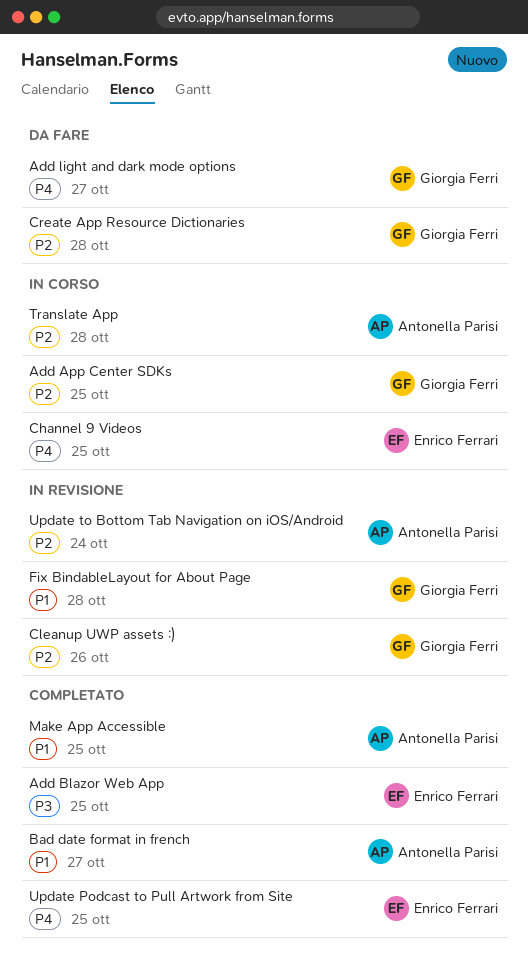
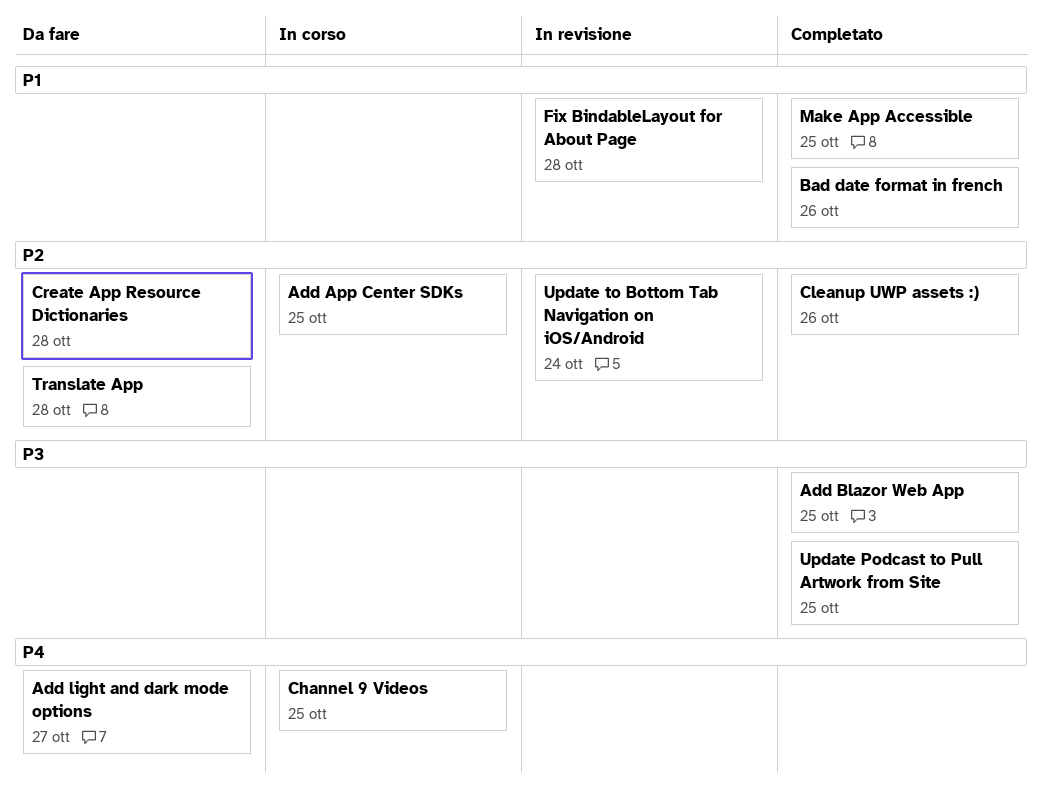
Bad date format in french, due: Oct 27 -> Oct 26
Cleanup UWP assets :), status: In revisione -> Completato
Translate App, status: In corso -> Da fare
Update Podcast to Pull Artwork from Site, priority: P4 -> P3

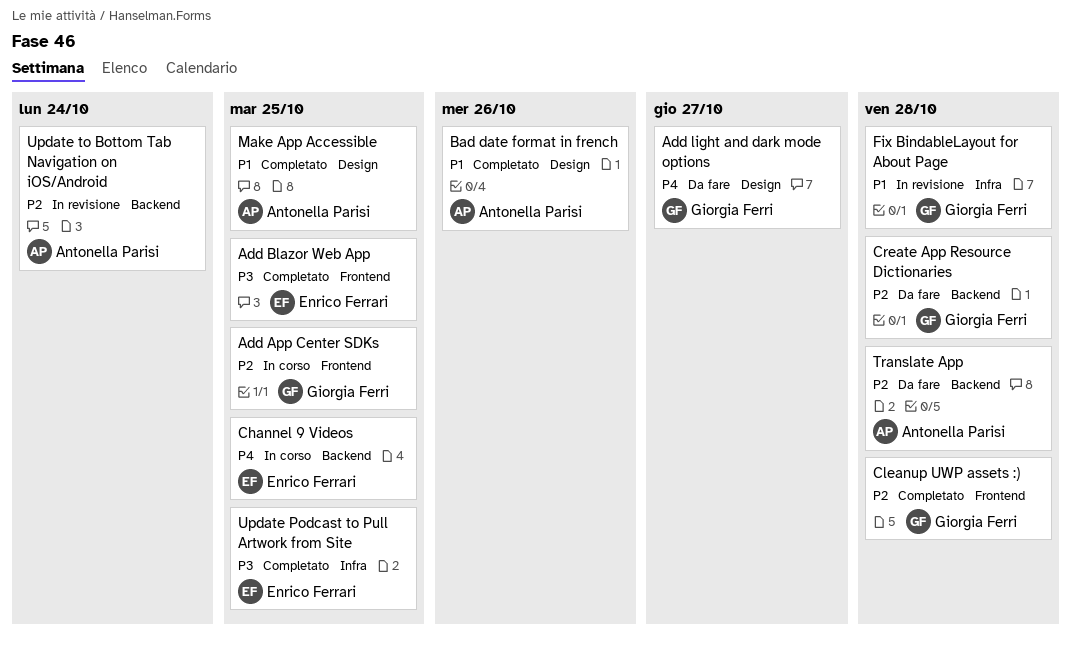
Cleanup UWP assets :), due: Oct 26 -> Oct 28

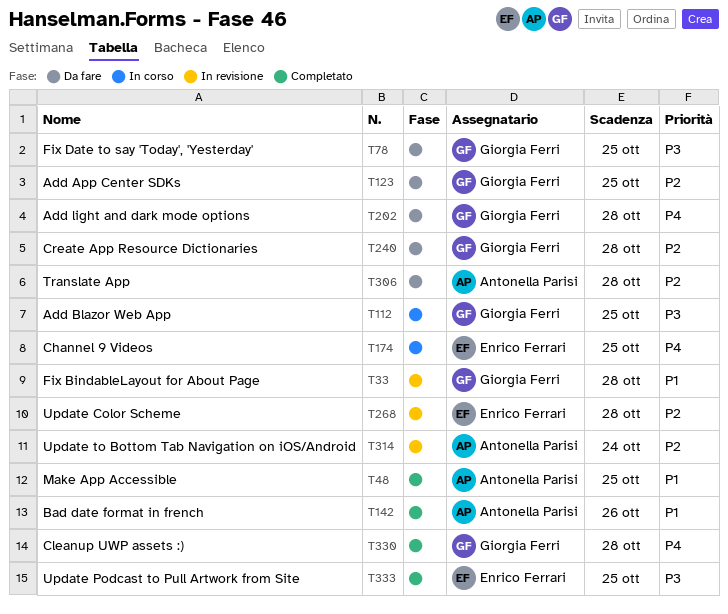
Add App Center SDKs, status: In corso -> Da fare
Add Blazor Web App, status: Completato -> In corso
Add Blazor Web App, owner: Enrico Ferrari -> Giorgia Ferri
Add light and dark mode options, due: Oct 27 -> Oct 28
Cleanup UWP assets :), priority: P2 -> P4
Fix Date to say 'Today', 'Yesterday': none -> present
Update Color Scheme: none -> present

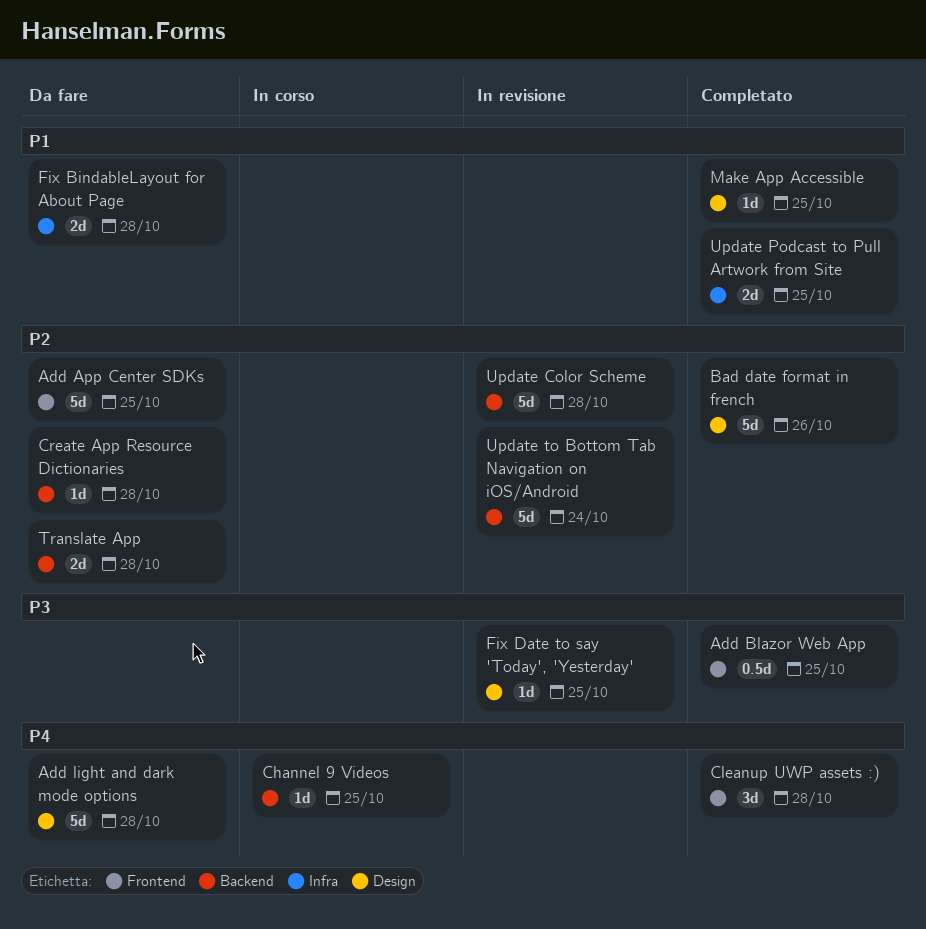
Add Blazor Web App, status: In corso -> Completato
Bad date format in french, priority: P1 -> P2
Fix BindableLayout for About Page, status: In revisione -> Da fare
Fix Date to say 'Today', 'Yesterday', status: Da fare -> In revisione
Update Podcast to Pull Artwork from Site, priority: P3 -> P1

